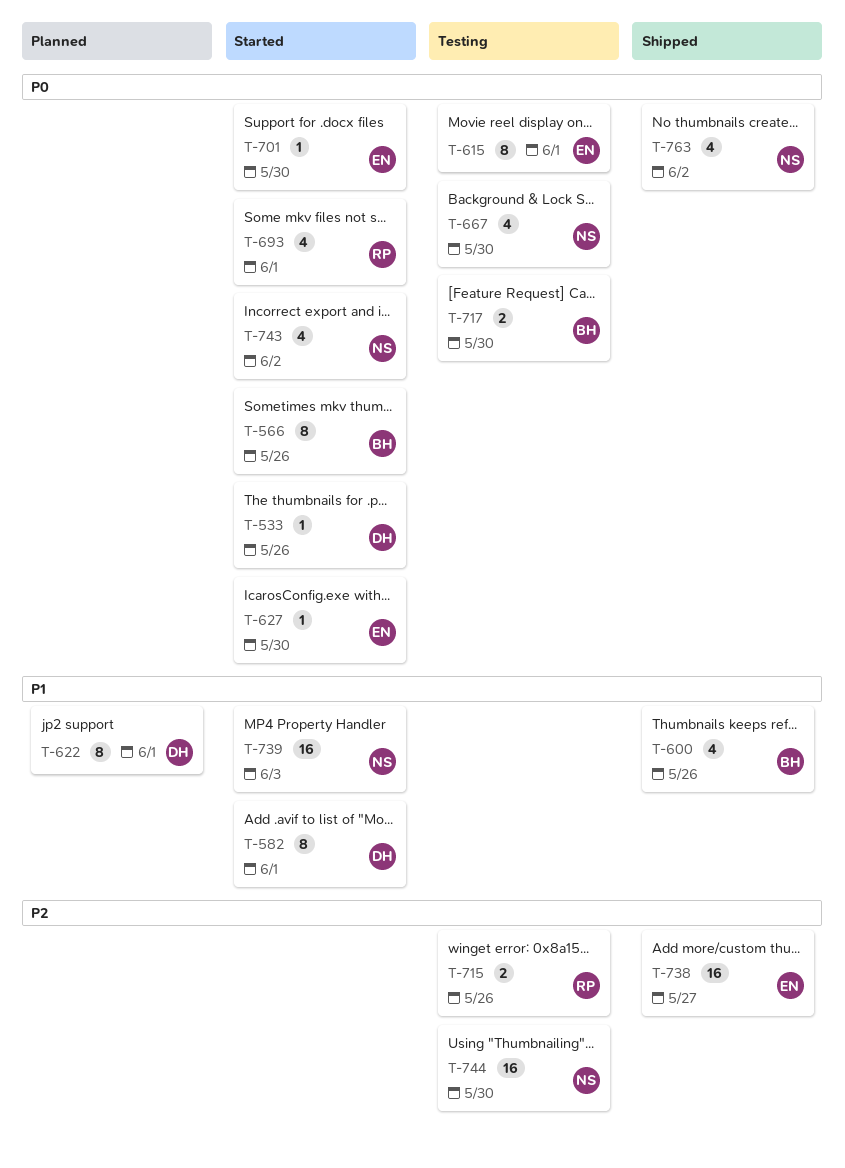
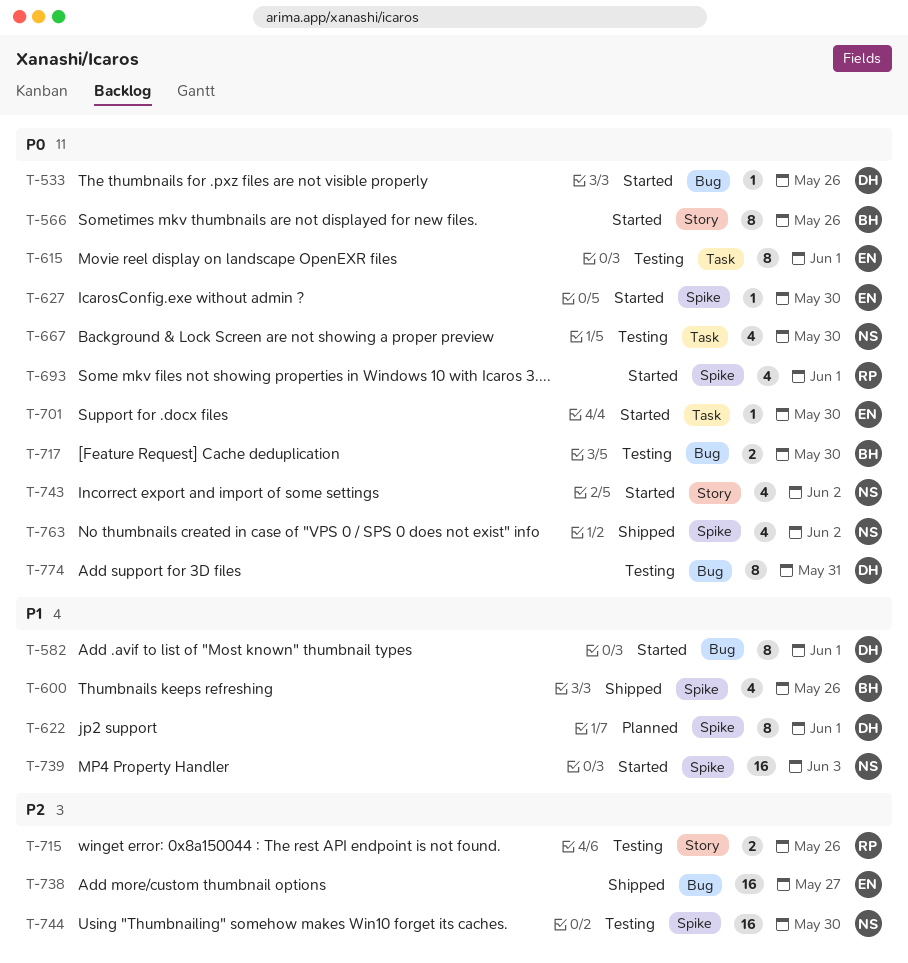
T-774: none -> present

